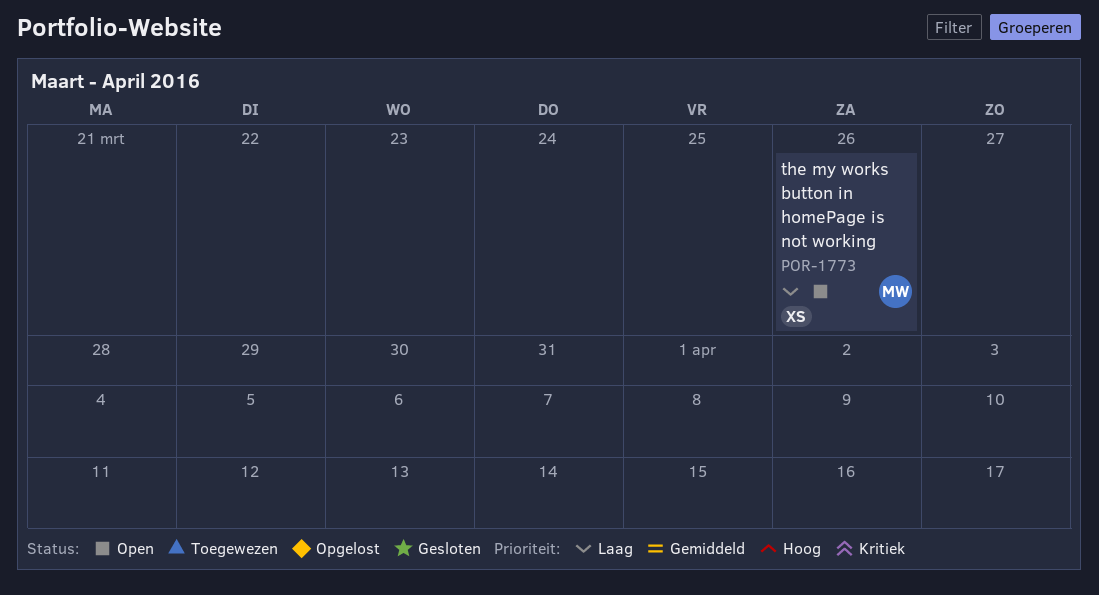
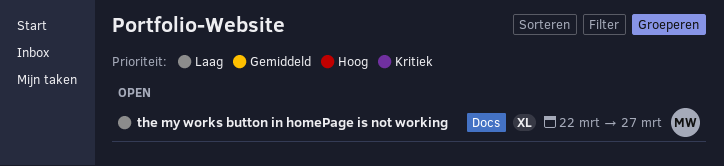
the my works button in homePage is not working, estimate: XS -> XL
the my works button in homePage is not working, due: Mar 26 -> Mar 27

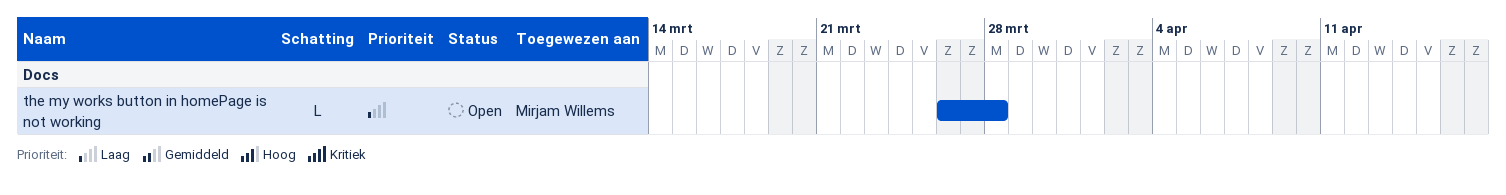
the my works button in homePage is not working, estimate: XL -> L
the my works button in homePage is not working, start: Mar 22 -> Mar 26
the my works button in homePage is not working, due: Mar 27 -> Mar 28

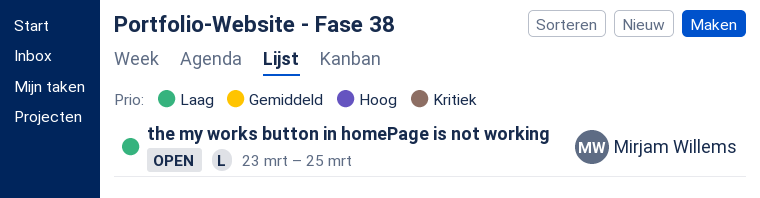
the my works button in homePage is not working, start: Mar 26 -> Mar 23
the my works button in homePage is not working, due: Mar 28 -> Mar 25

